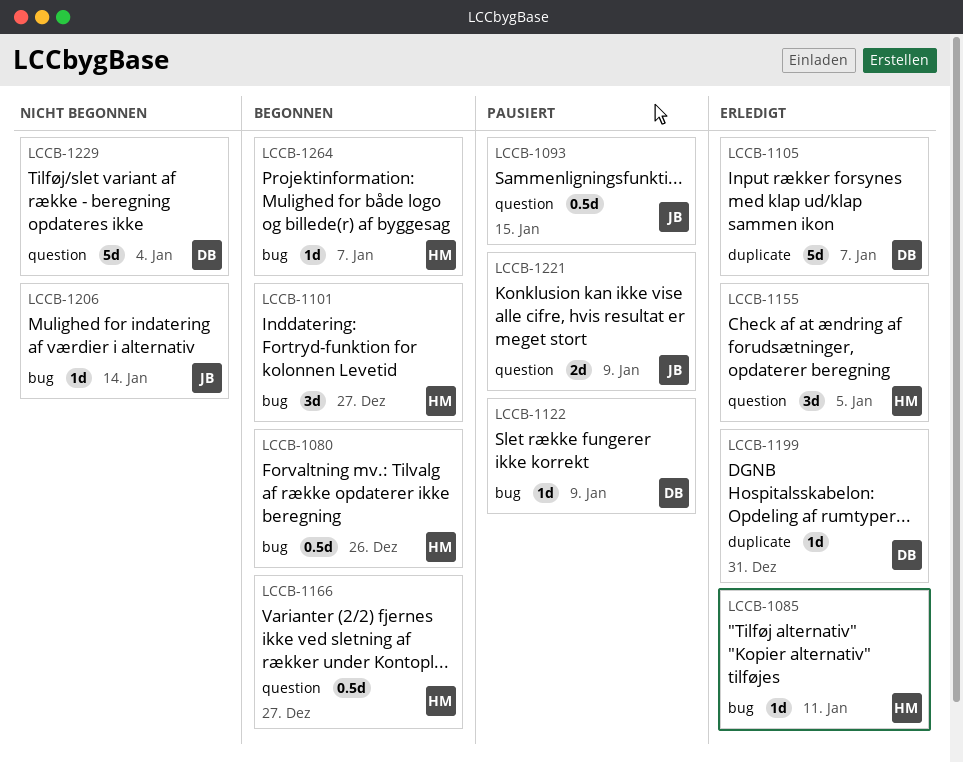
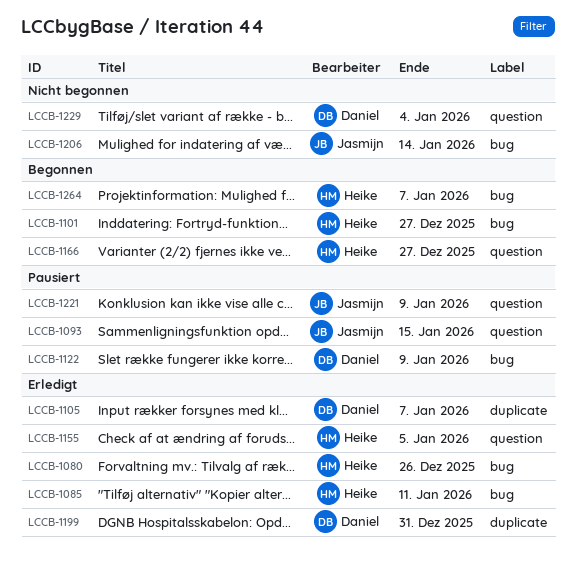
LCCB-1080, status: Begonnen -> Erledigt

